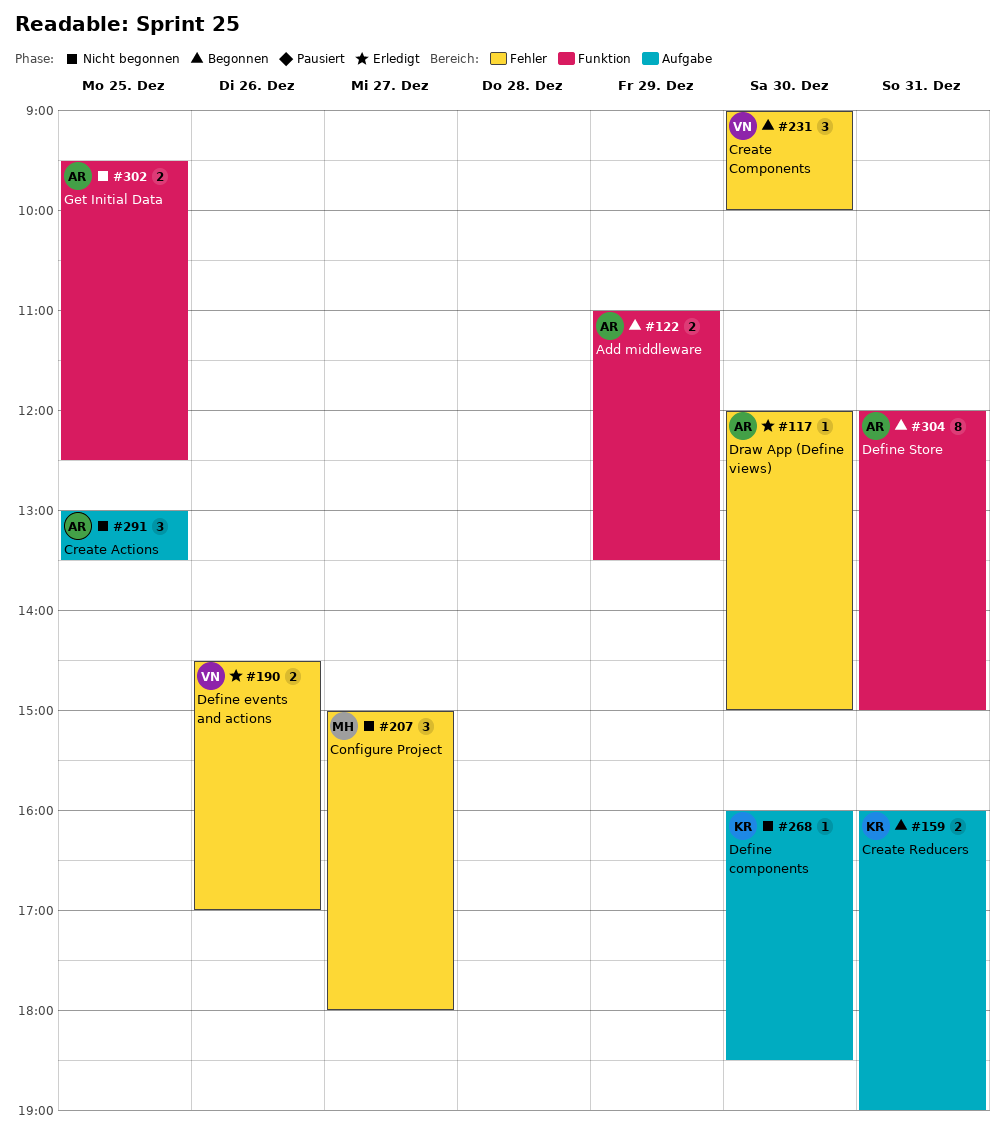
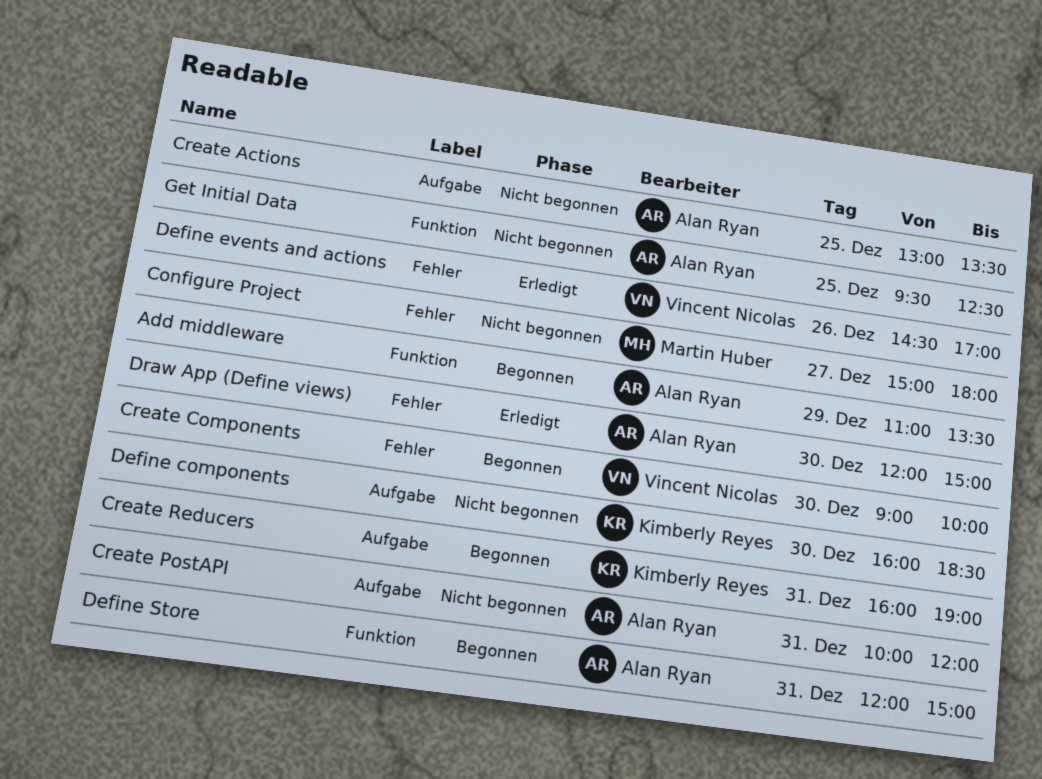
Create PostAPI: none -> present

